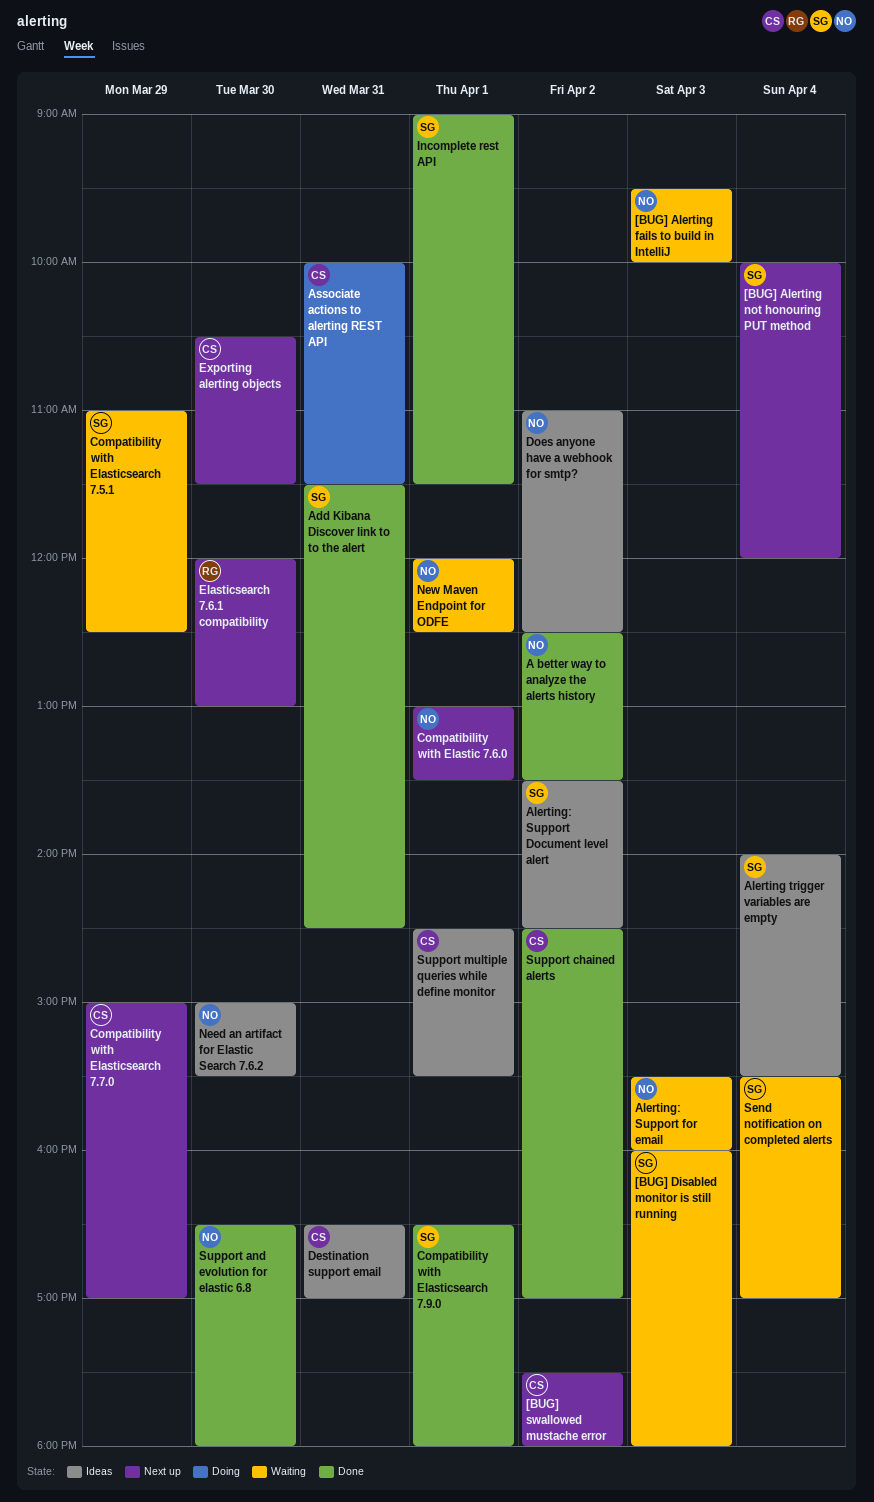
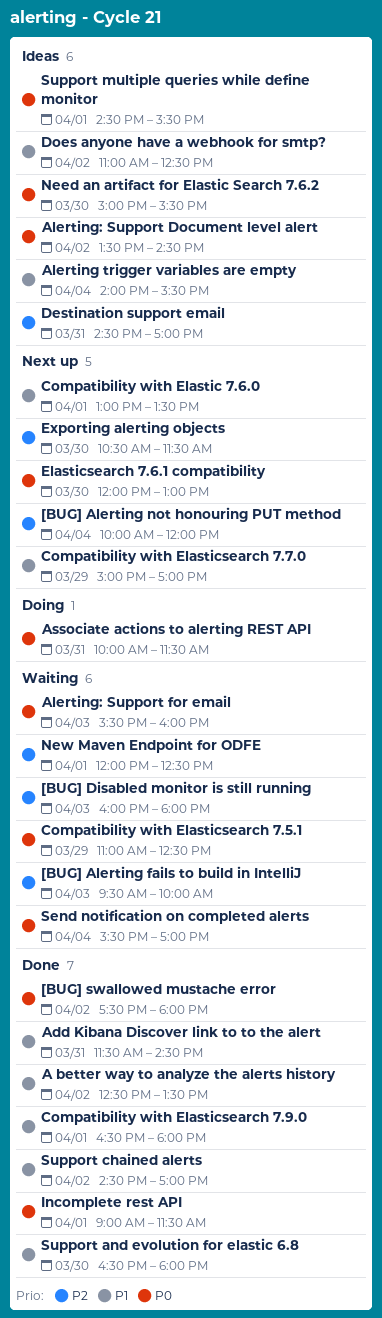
[BUG] swallowed mustache error, status: Next up -> Done
Destination support email, begins: 16:30 -> 14:30

